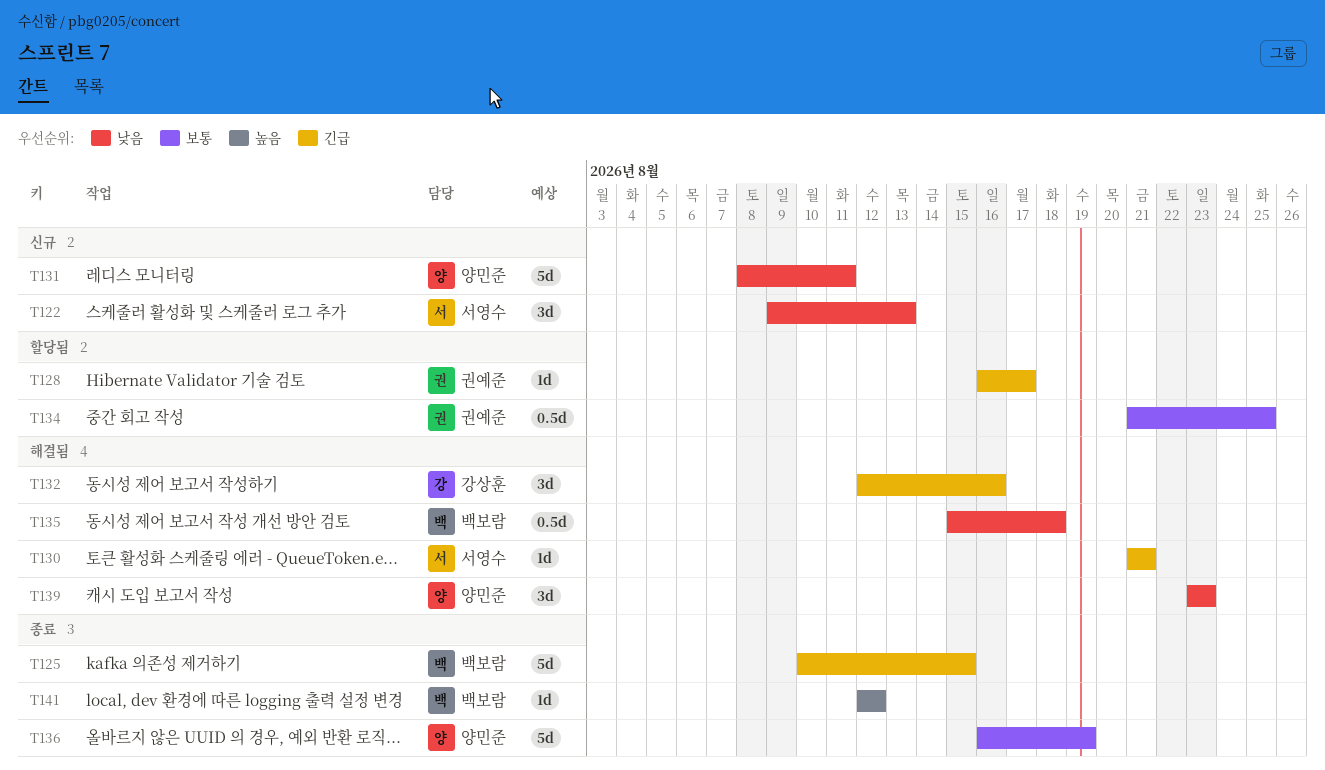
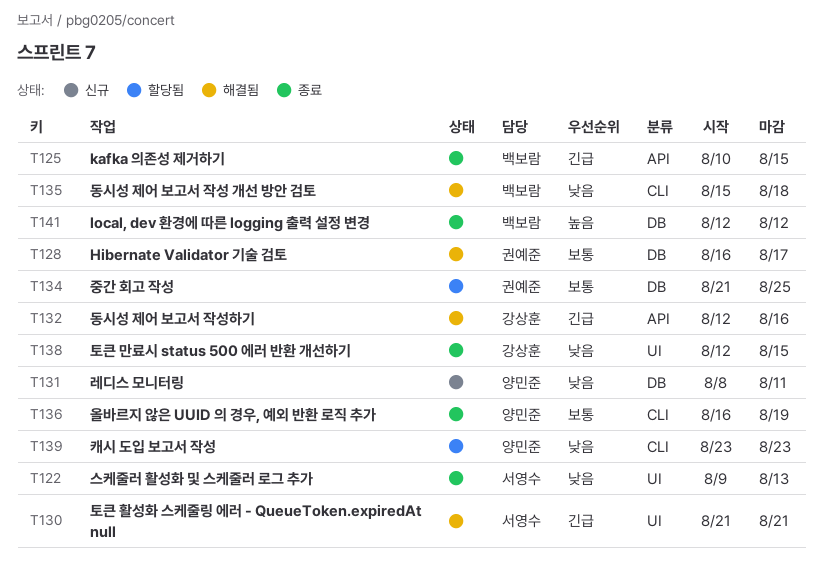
T122, status: 신규 -> 종료
T128, status: 할당됨 -> 해결됨
T128, priority: 긴급 -> 보통
T138: none -> present
T139, status: 해결됨 -> 할당됨

